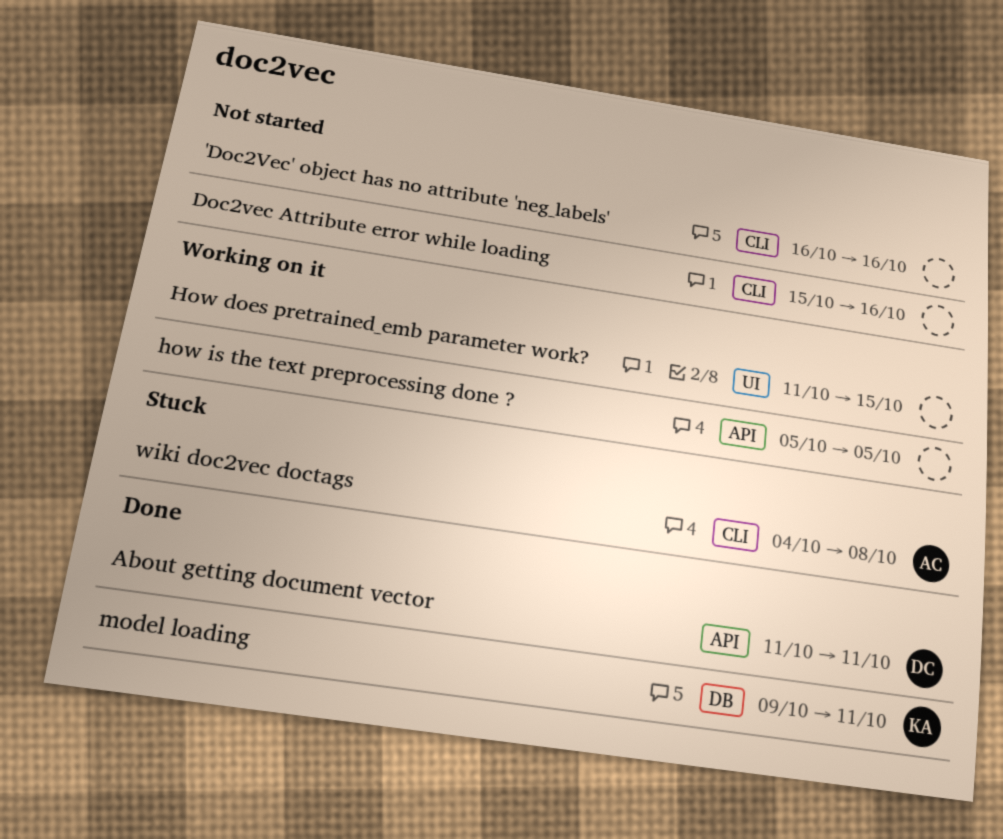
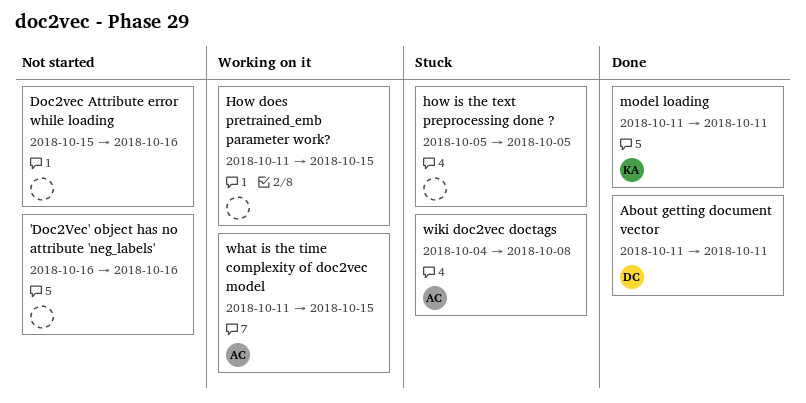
how is the text preprocessing done ?, status: Working on it -> Stuck
model loading, start: Oct 9 -> Oct 11
what is the time complexity of doc2vec model: none -> present

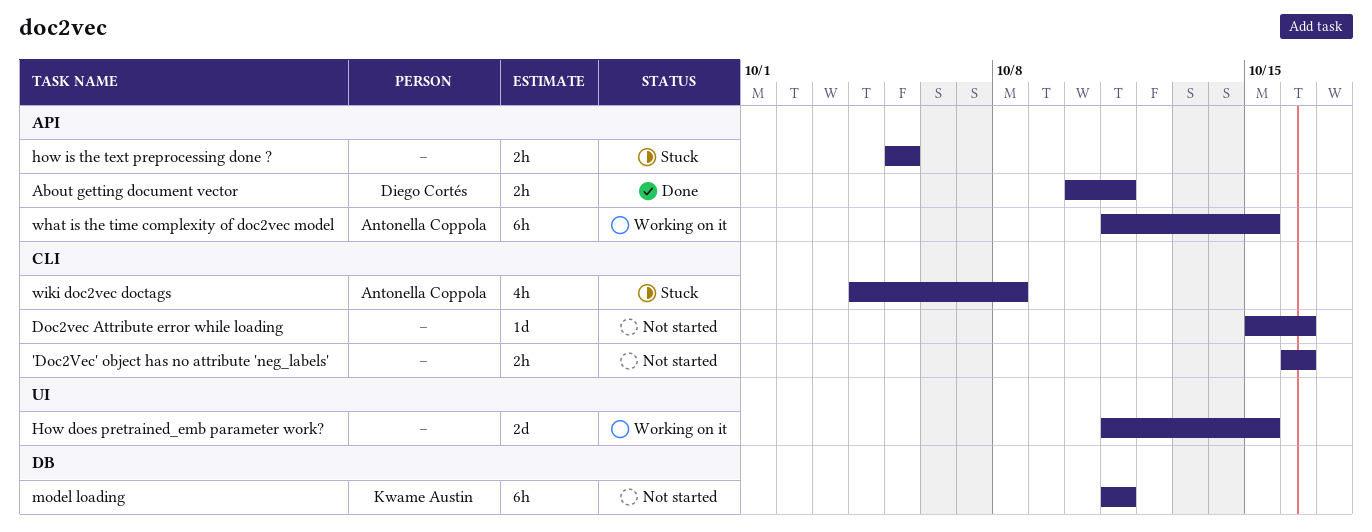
About getting document vector, start: Oct 11 -> Oct 10
model loading, status: Done -> Not started

